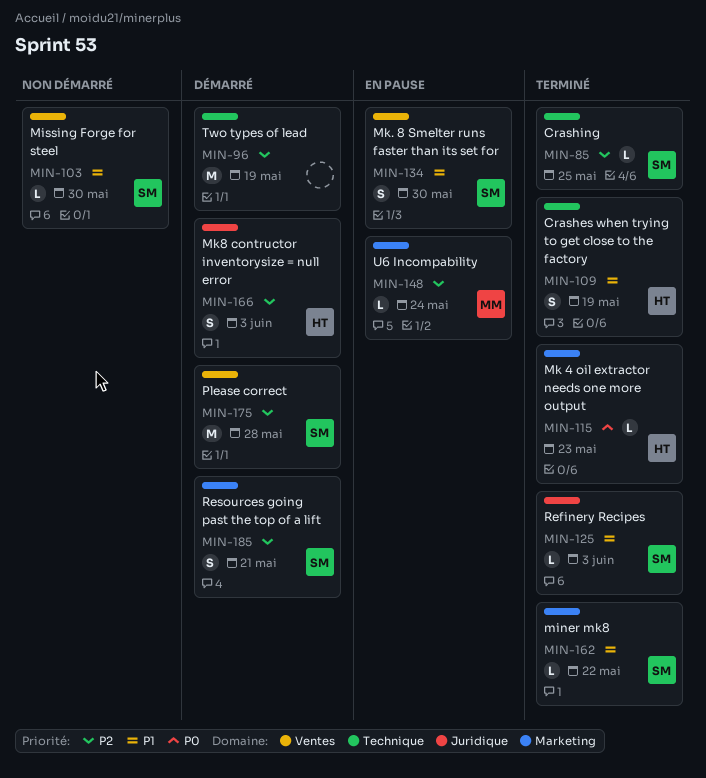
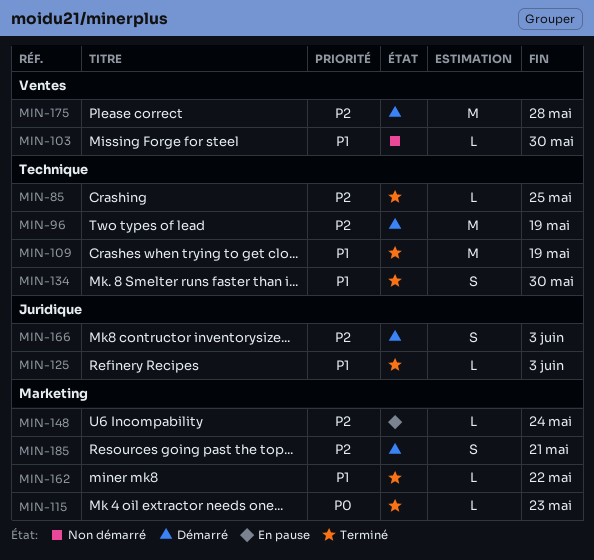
MIN-109, estimate: S -> M
MIN-134, status: En pause -> Terminé
MIN-134, label: Ventes -> Technique

